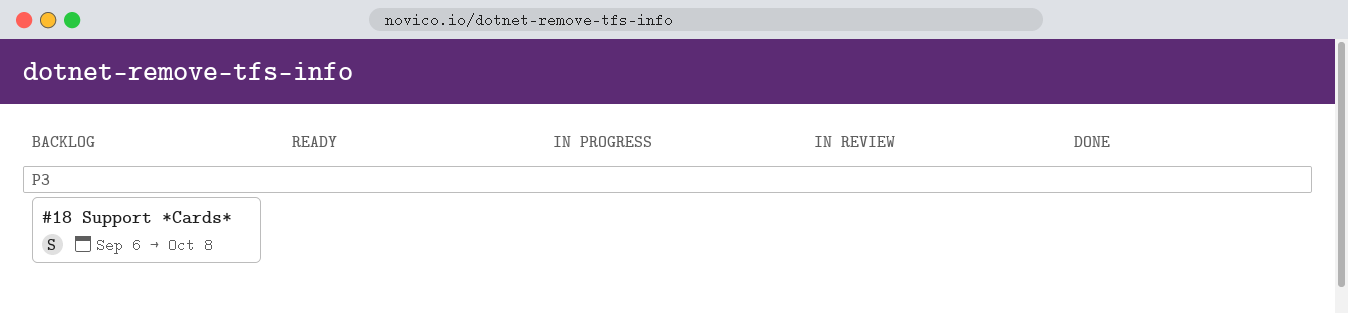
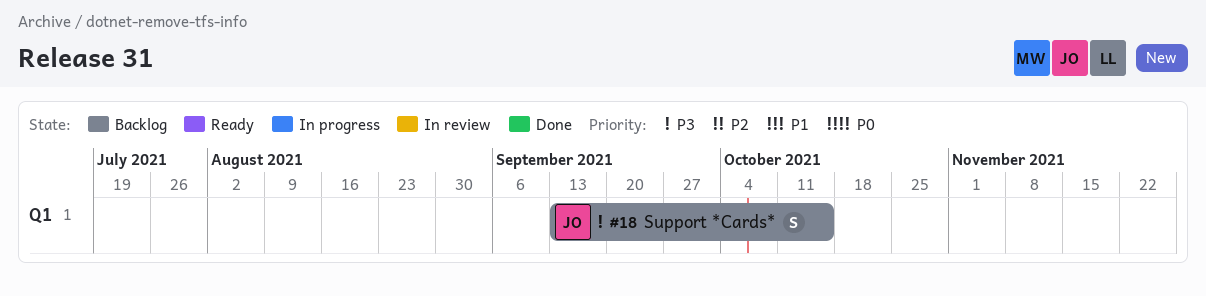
#18, start: Sep 6 -> Sep 13
#18, due: Oct 8 -> Oct 15

